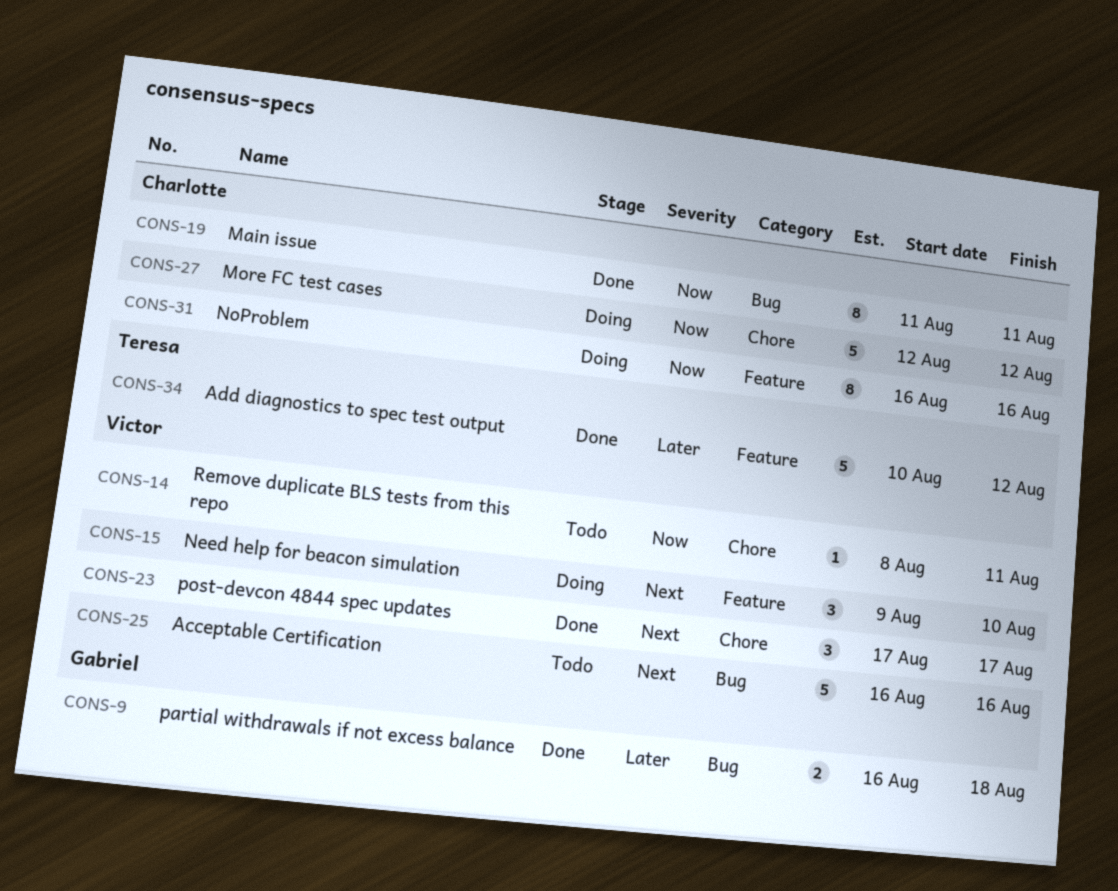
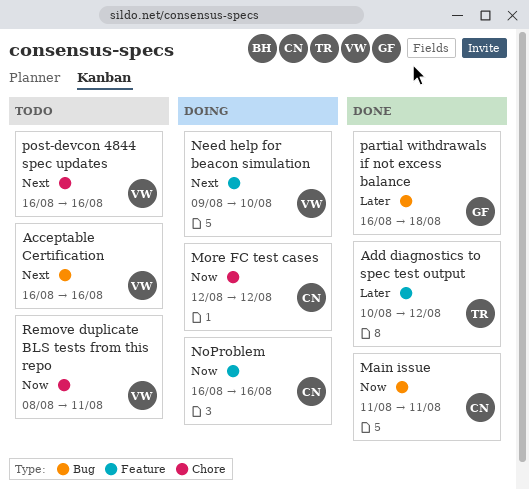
post-devcon 4844 spec updates, status: Done -> Todo
post-devcon 4844 spec updates, start: Aug 17 -> Aug 16
post-devcon 4844 spec updates, due: Aug 17 -> Aug 16

